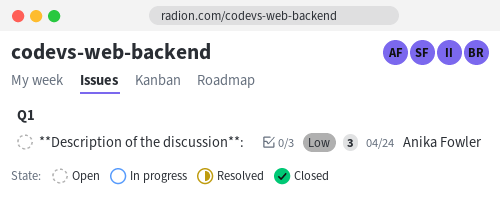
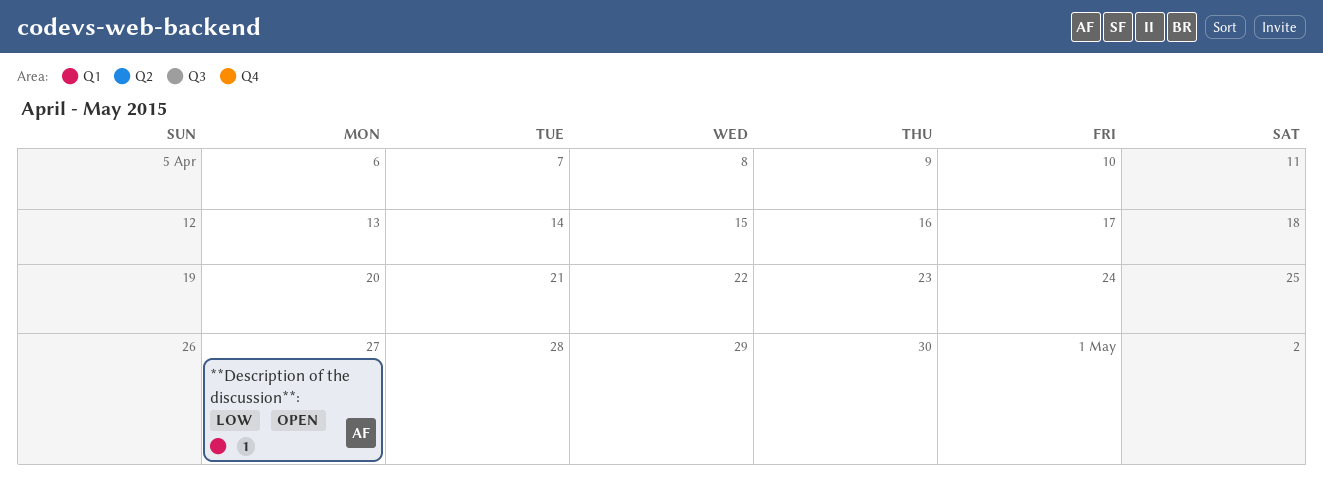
**Description of the discussion**:, estimate: 3 -> 1
**Description of the discussion**:, due: Apr 24 -> Apr 27

